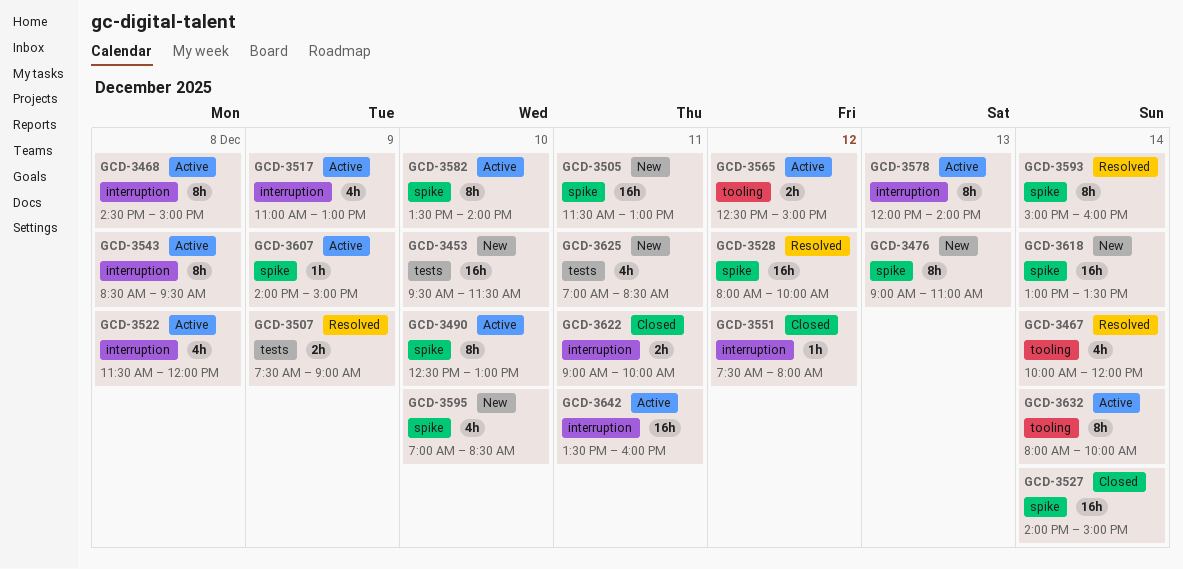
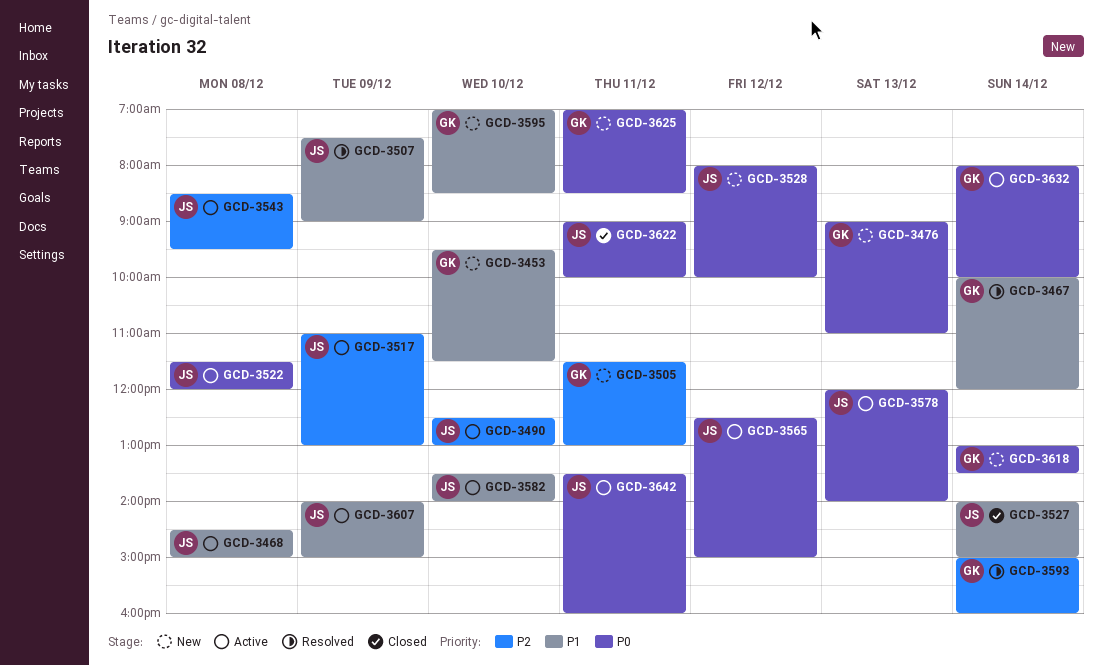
GCD-3528, status: Resolved -> New
GCD-3551: present -> none

